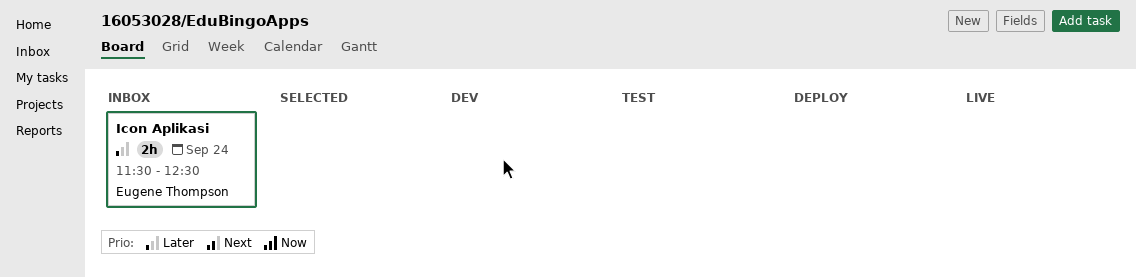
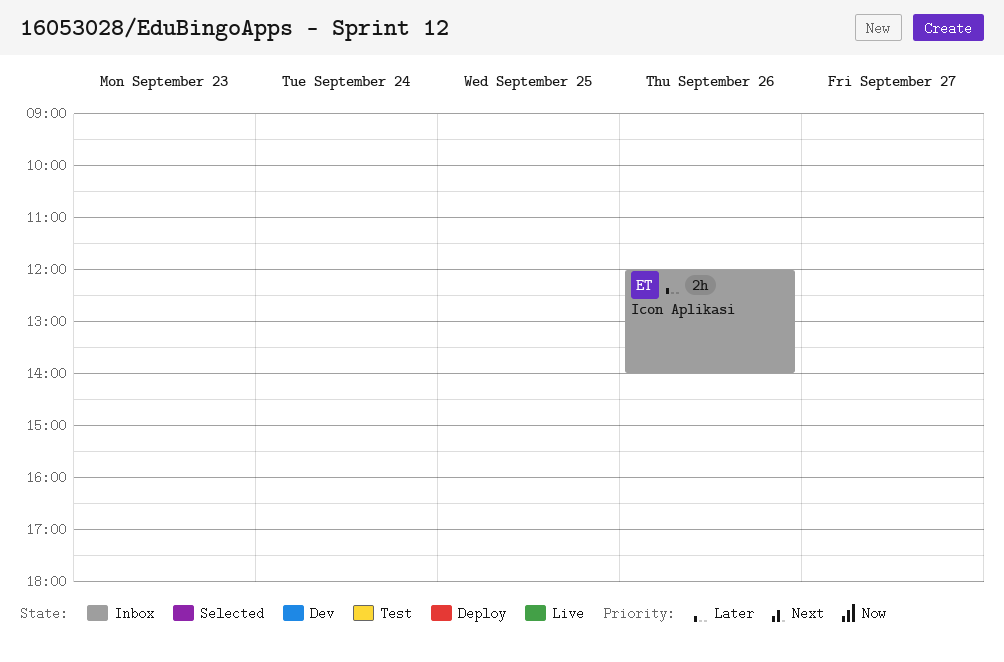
Icon Aplikasi, day: Sep 24 -> Sep 26
Icon Aplikasi, begins: 11:30 -> 12:00
Icon Aplikasi, ends: 12:30 -> 14:00

